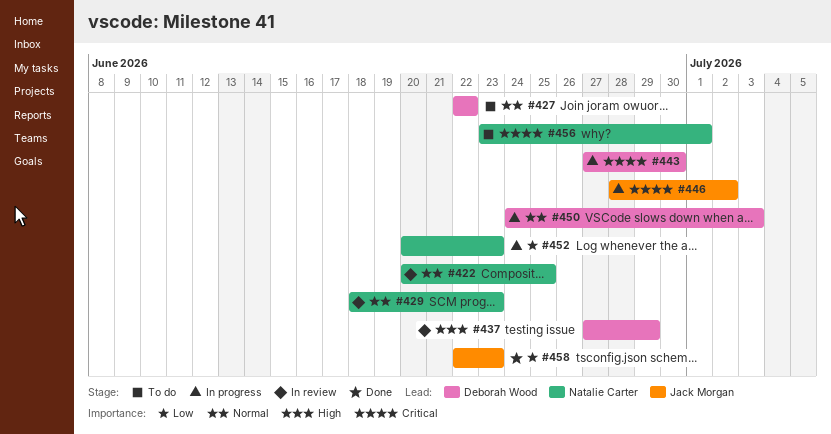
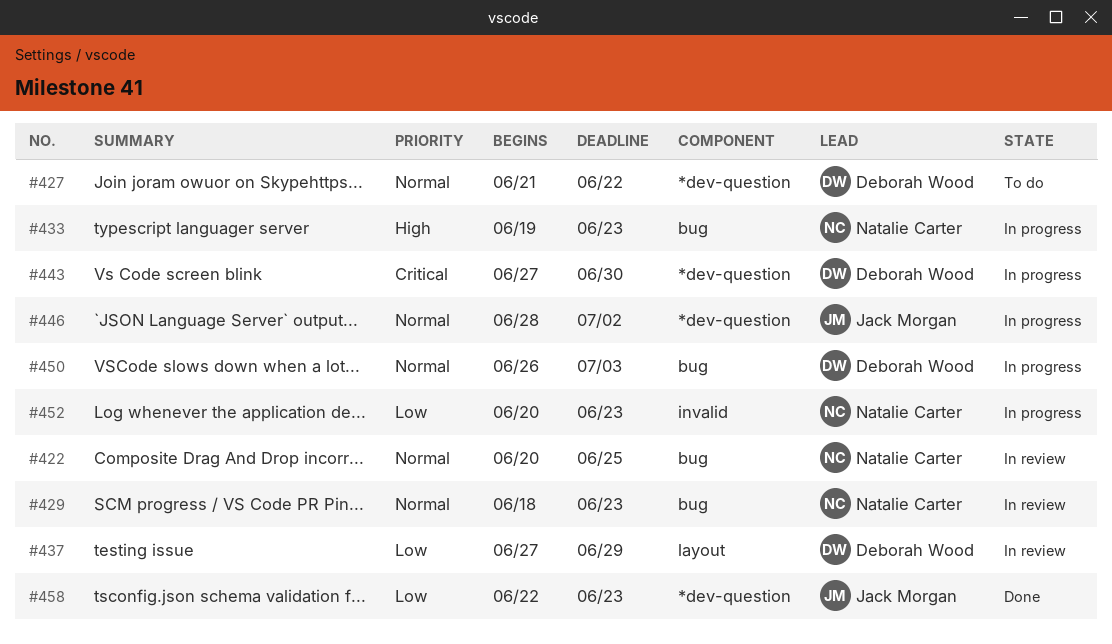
#427, start: Jun 22 -> Jun 21
#433: none -> present
#437, priority: High -> Low
#446, priority: Critical -> Normal
#450, start: Jun 24 -> Jun 26
#456: present -> none

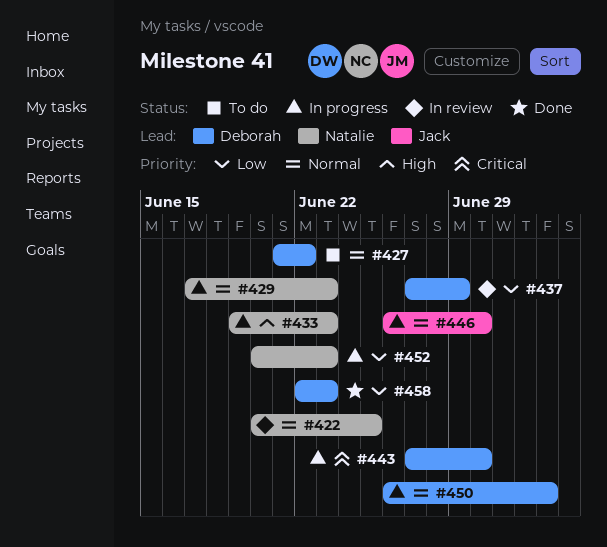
#429, status: In review -> In progress
#429, start: Jun 18 -> Jun 17
#446, start: Jun 28 -> Jun 26
#446, due: Jul 2 -> Jun 30
#458, owner: Jack Morgan -> Deborah Wood

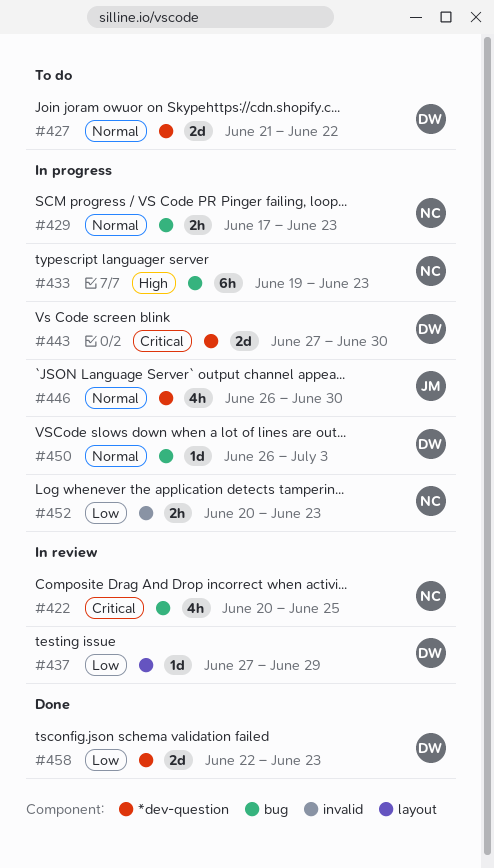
#422, priority: Normal -> Critical

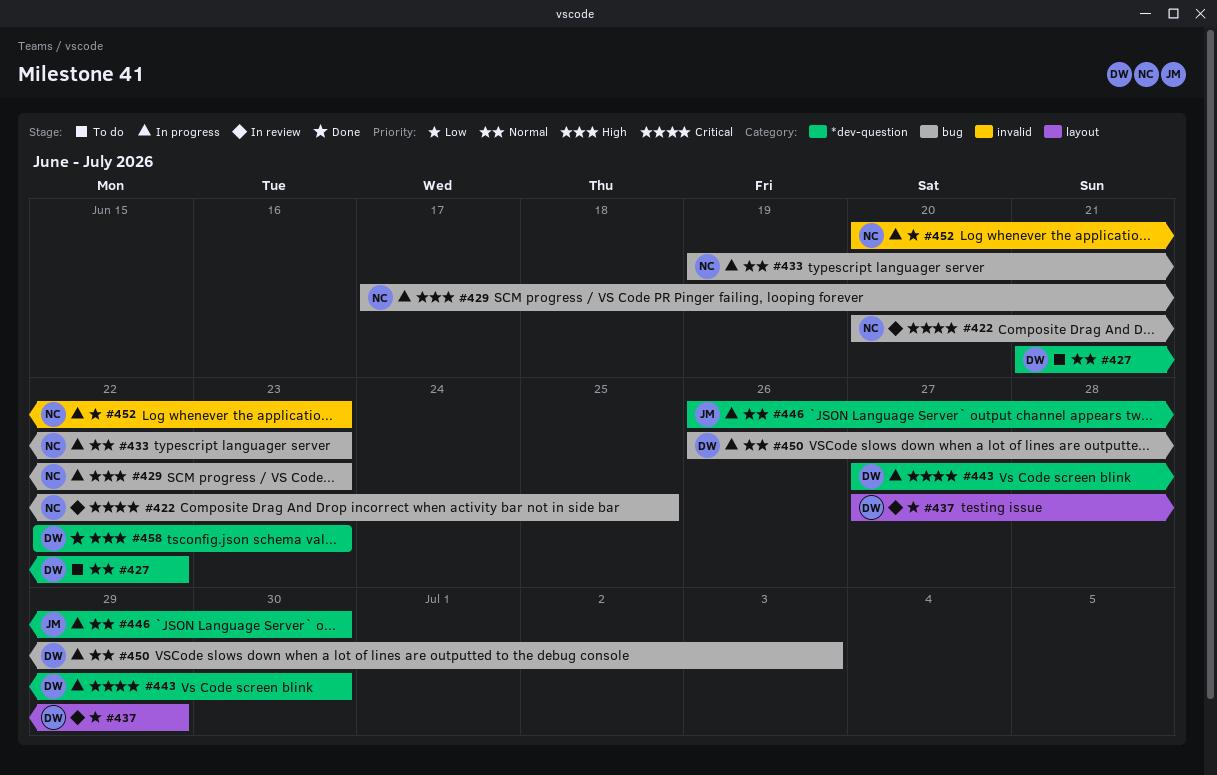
#429, priority: Normal -> High
#433, priority: High -> Normal
#458, priority: Low -> High

